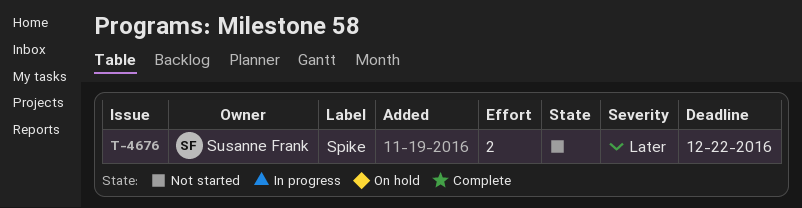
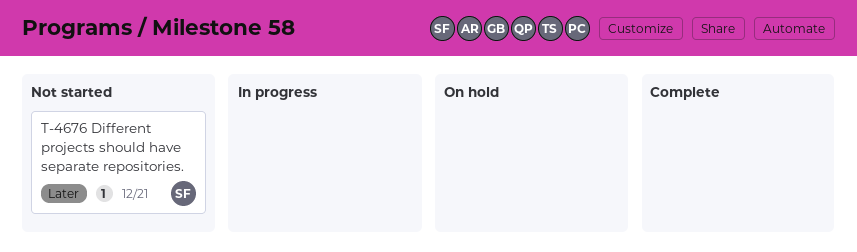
T-4676, estimate: 2 -> 1
T-4676, due: Dec 22 -> Dec 21

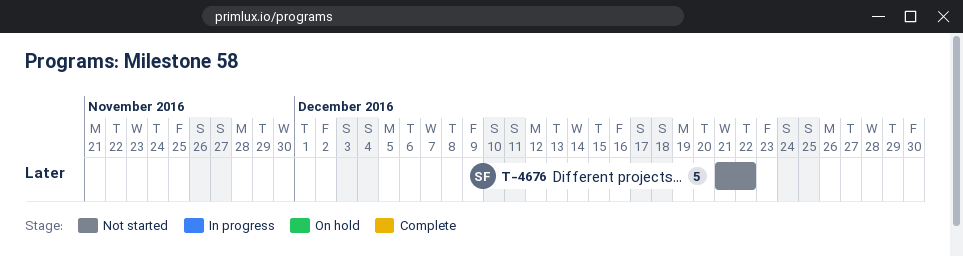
T-4676, estimate: 1 -> 5
T-4676, due: Dec 21 -> Dec 22

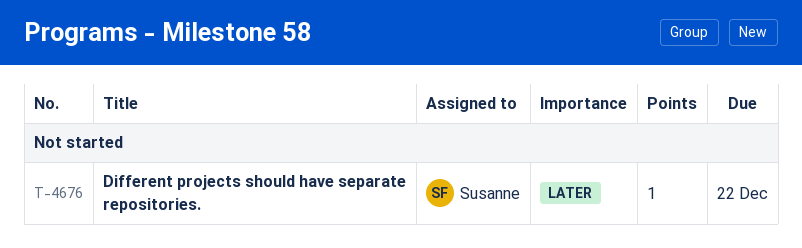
T-4676, estimate: 5 -> 1

